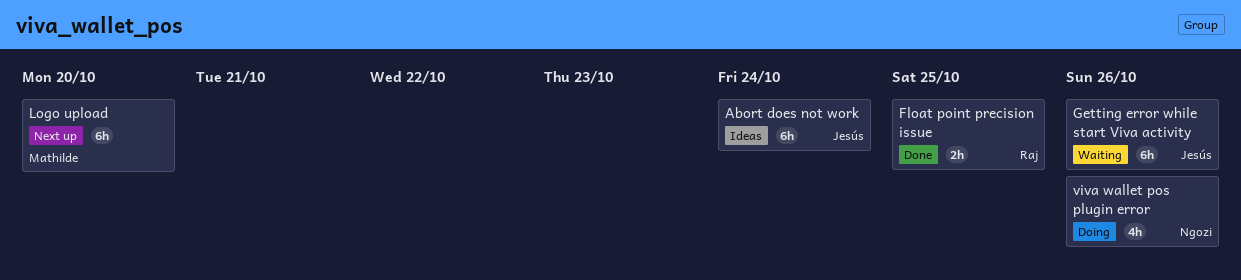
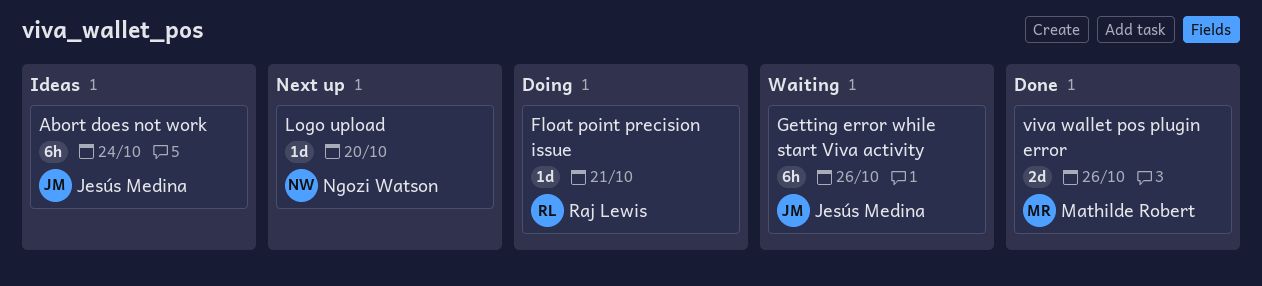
Float point precision issue, status: Done -> Doing
Float point precision issue, estimate: 2h -> 1d
Float point precision issue, due: Oct 25 -> Oct 21
Logo upload, owner: Mathilde Robert -> Ngozi Watson
Logo upload, estimate: 6h -> 1d
viva wallet pos plugin error, status: Doing -> Done
viva wallet pos plugin error, owner: Ngozi Watson -> Mathilde Robert
viva wallet pos plugin error, estimate: 4h -> 2d

